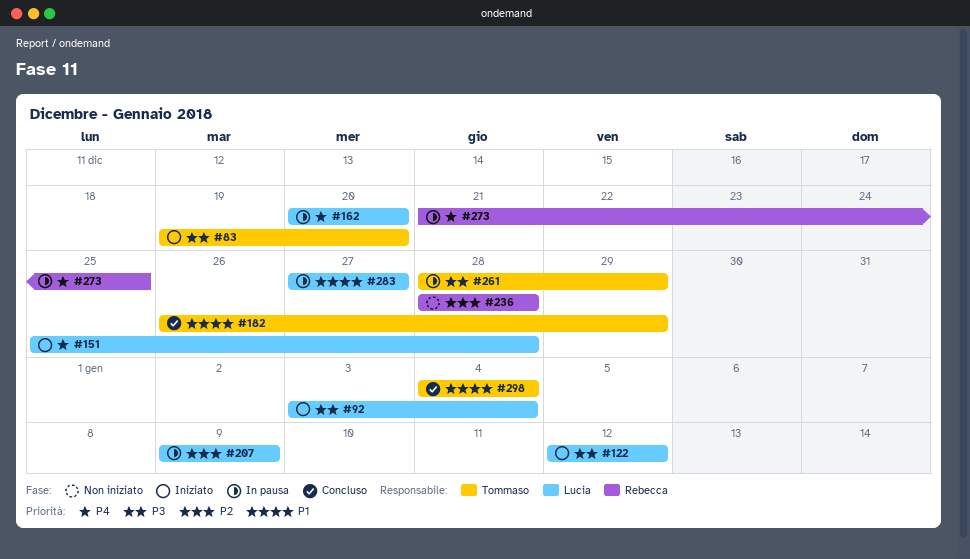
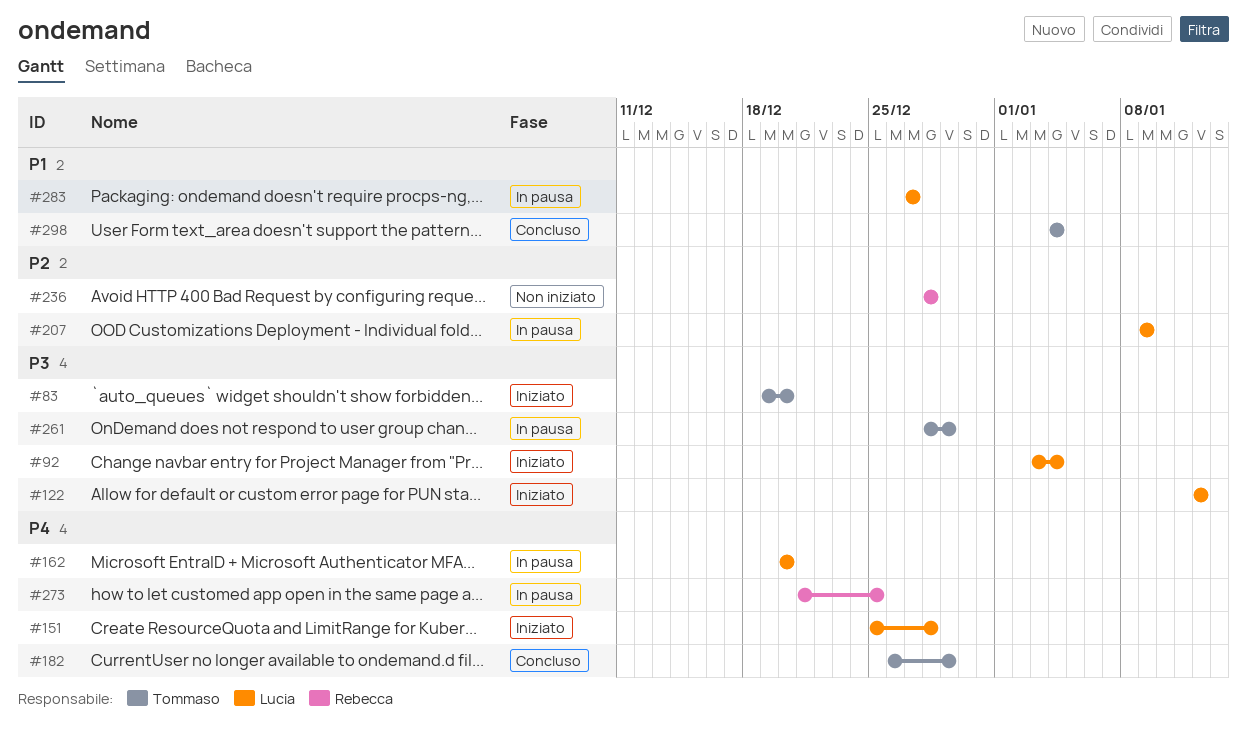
#182, priority: P1 -> P4

